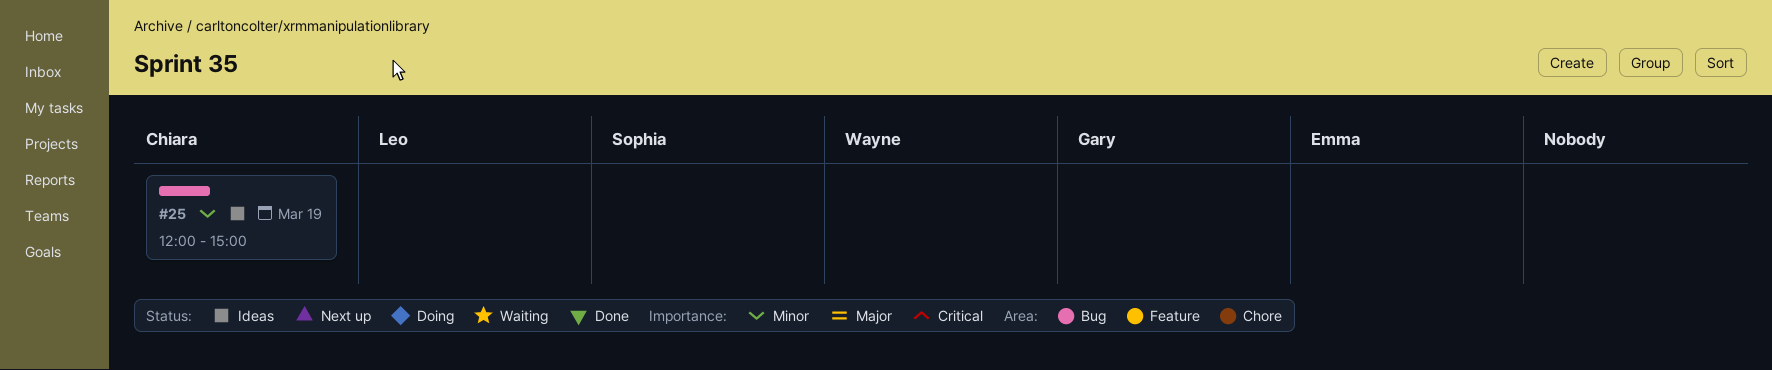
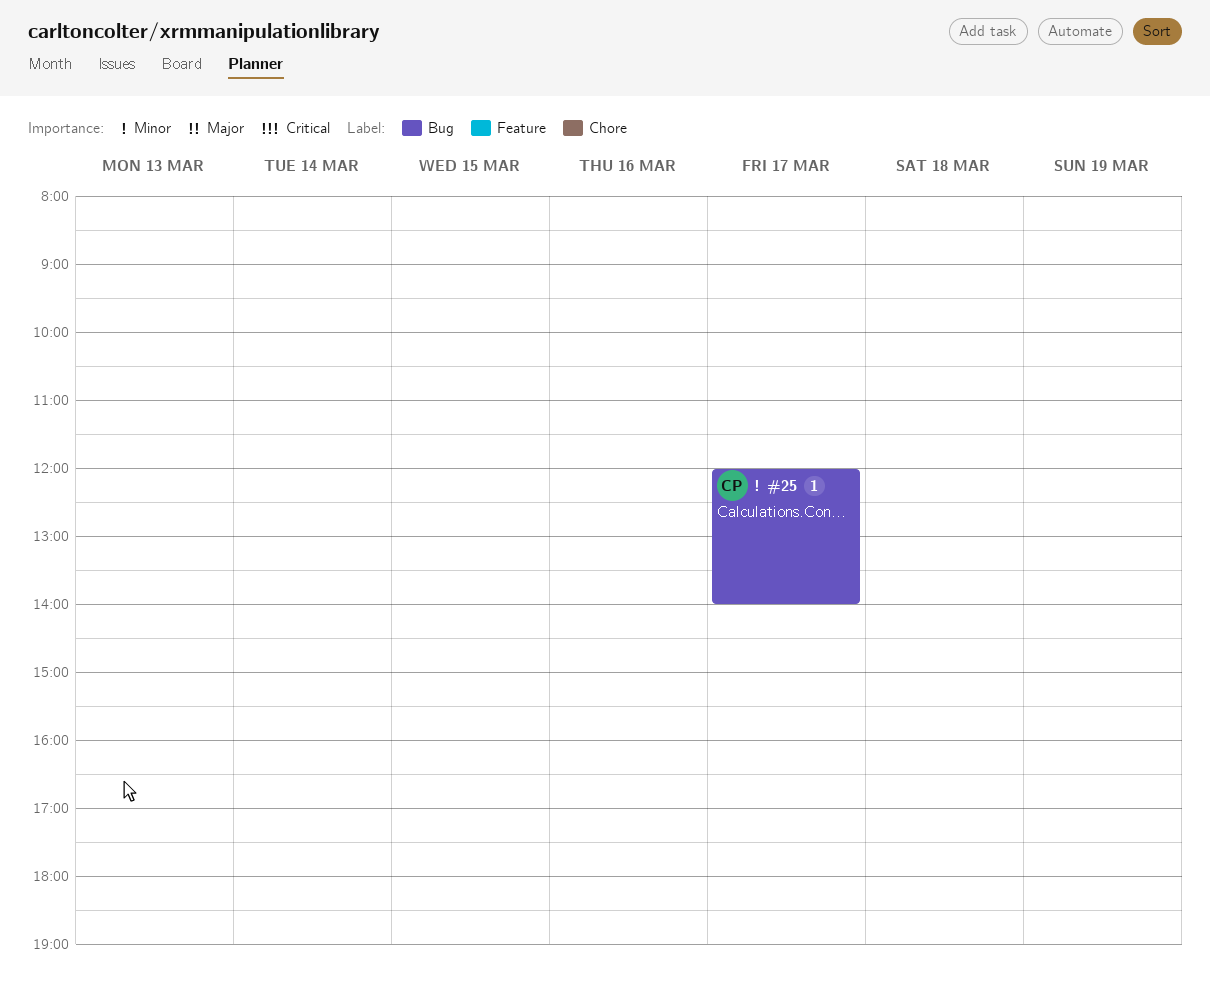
#25, day: Mar 19 -> Mar 17
#25, ends: 15:00 -> 14:00

